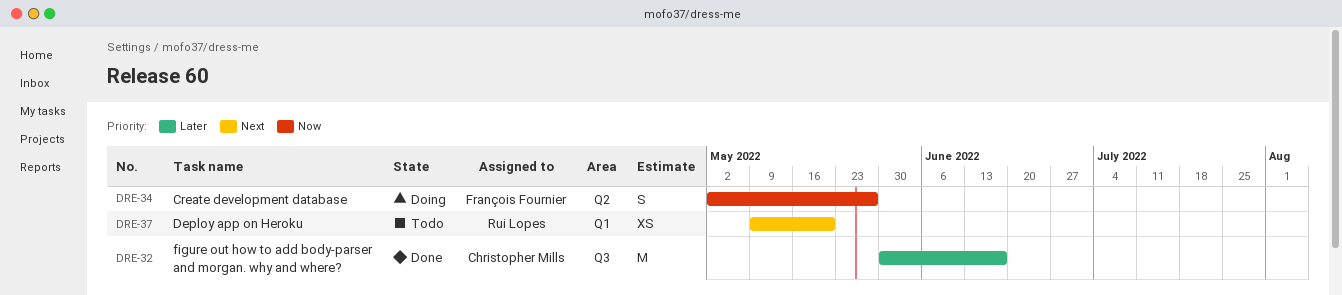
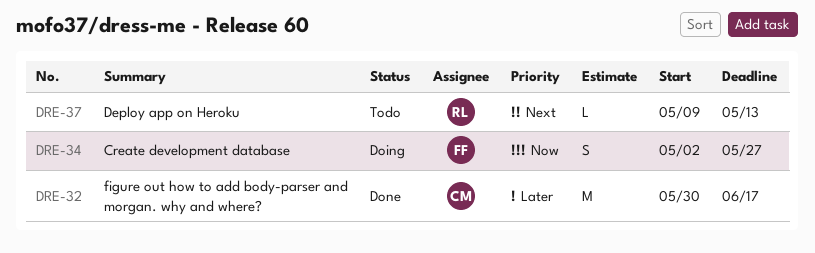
DRE-37, estimate: XS -> L
DRE-37, due: May 20 -> May 13

